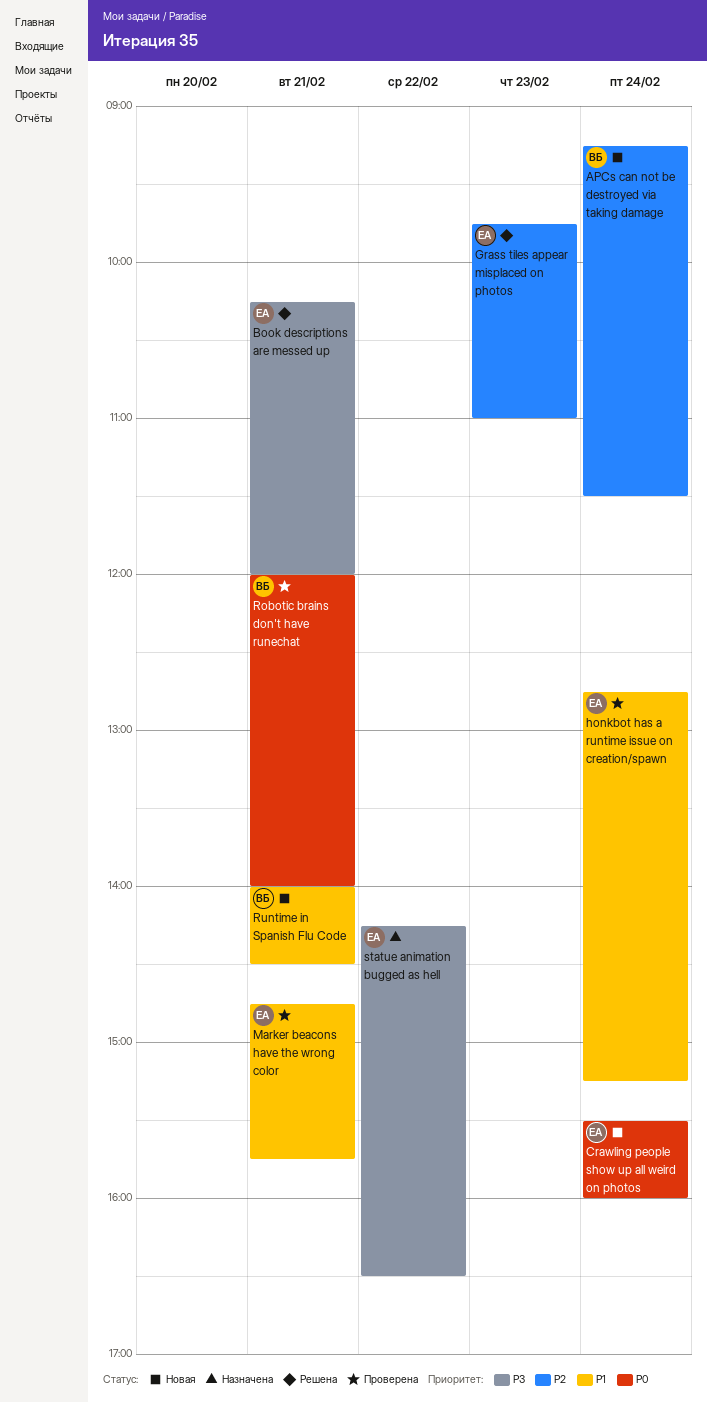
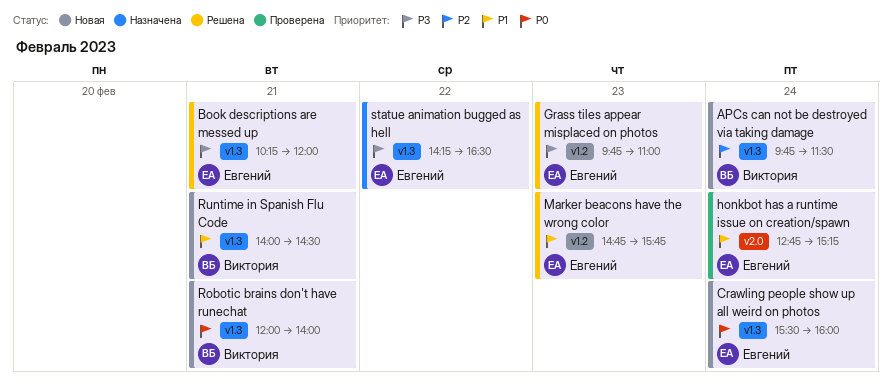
APCs can not be destroyed via taking damage, begins: 09:15 -> 09:45
Grass tiles appear misplaced on photos, priority: P2 -> P3
Marker beacons have the wrong color, status: Проверена -> Решена
Marker beacons have the wrong color, day: Feb 21 -> Feb 23
Robotic brains don't have runechat, status: Проверена -> Новая

